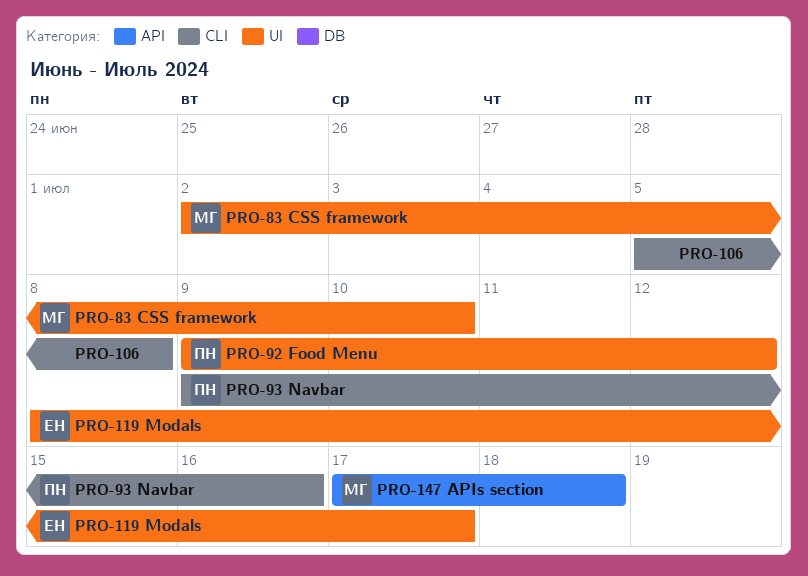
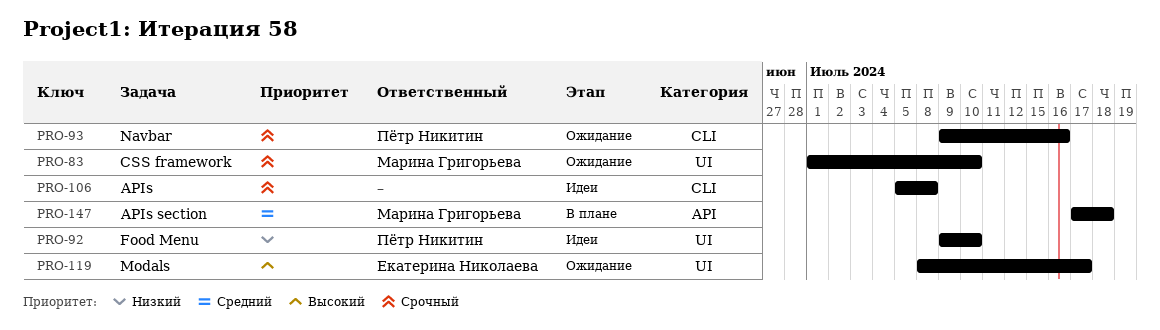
PRO-83, start: Jul 2 -> Jul 1
PRO-92, due: Jul 12 -> Jul 10

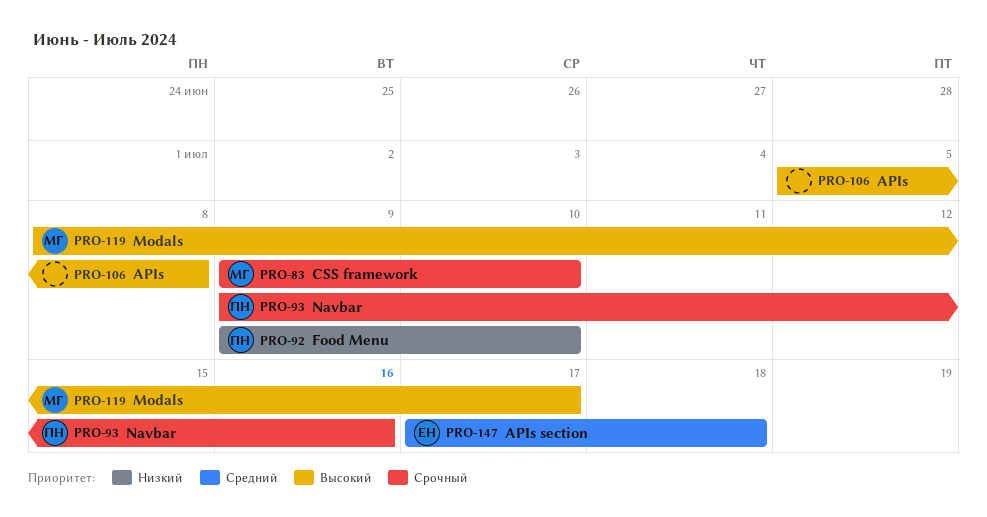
PRO-83, start: Jul 1 -> Jul 9
PRO-106, priority: Срочный -> Высокий
PRO-119, owner: Екатерина Николаева -> Марина Григорьева
PRO-147, owner: Марина Григорьева -> Екатерина Николаева

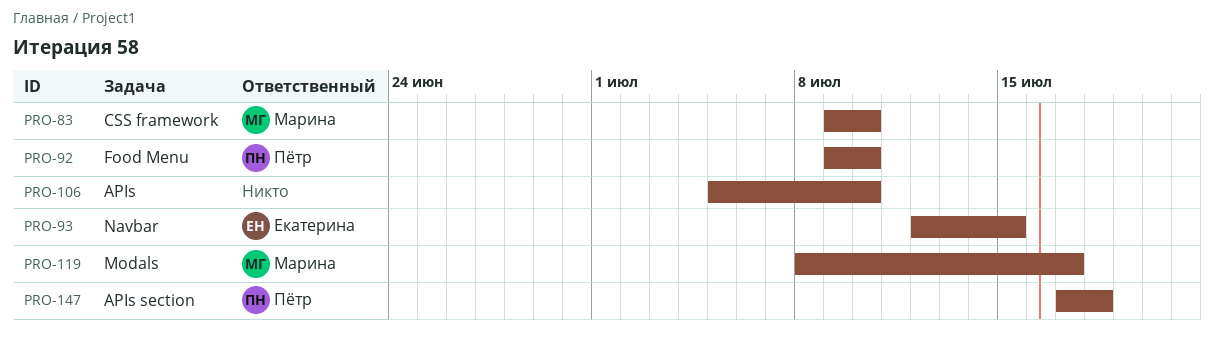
PRO-93, owner: Пётр -> Екатерина
PRO-93, start: Jul 9 -> Jul 12
PRO-93, due: Jul 16 -> Jul 15
PRO-106, due: Jul 8 -> Jul 10
PRO-147, owner: Екатерина -> Пётр

